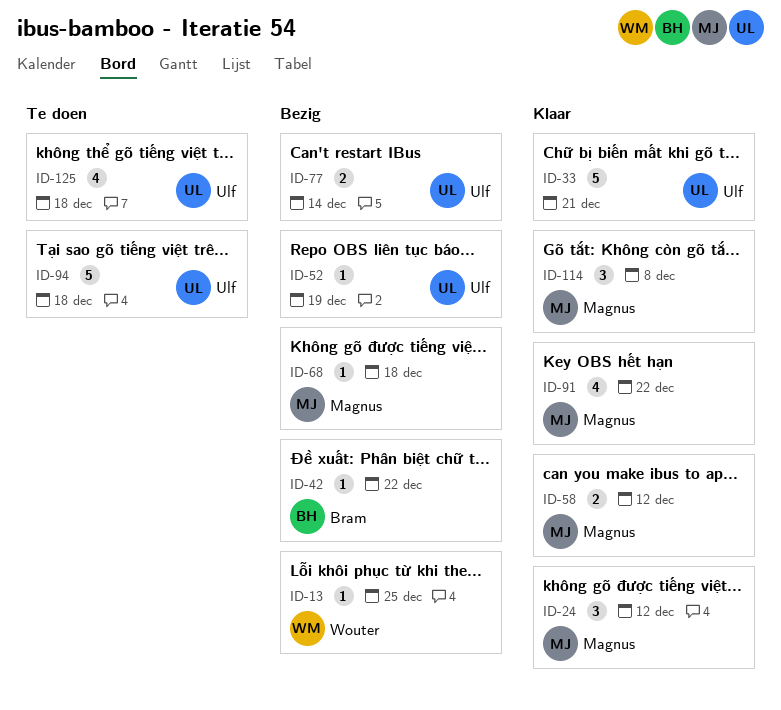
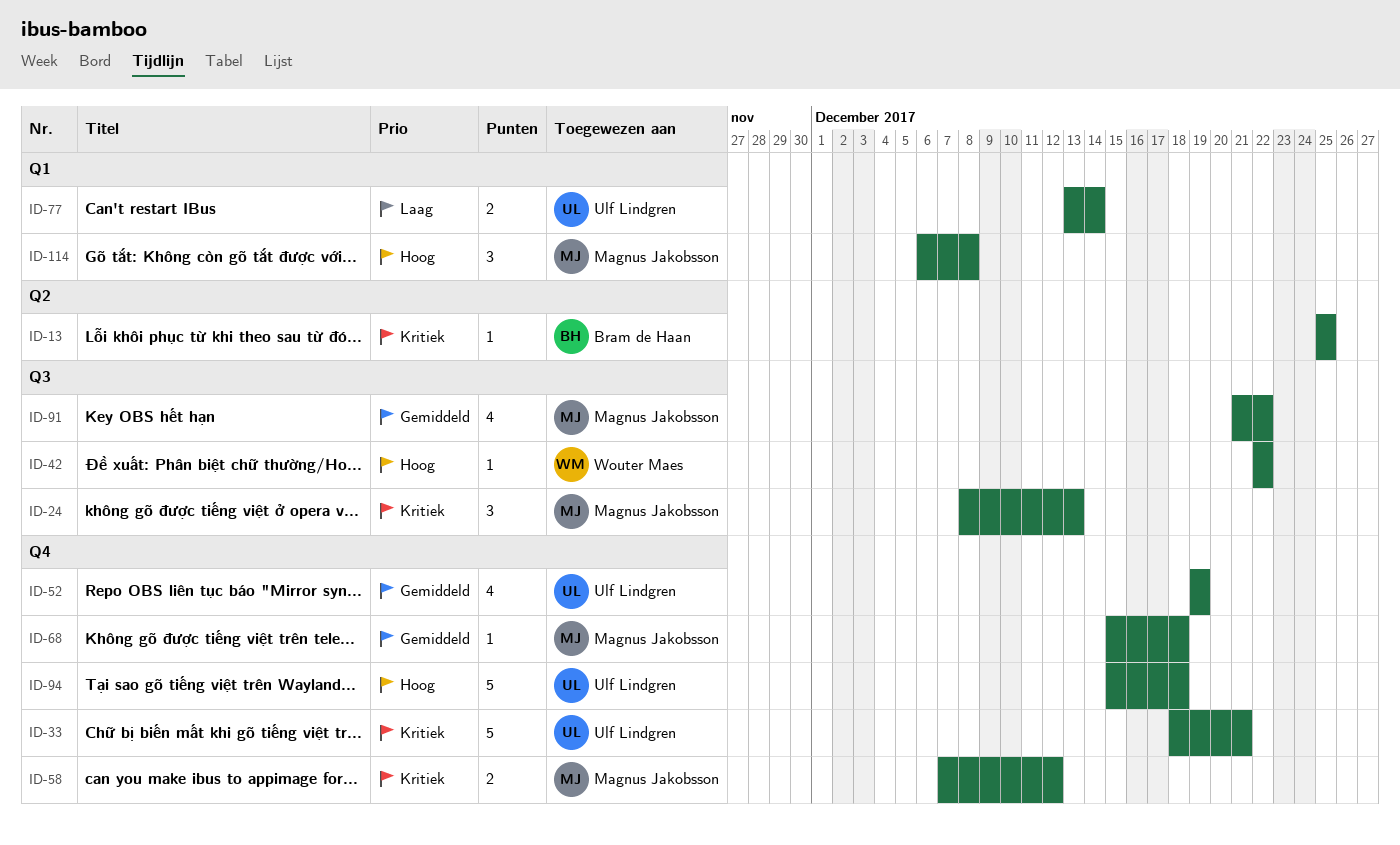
ID-13, owner: Wouter Maes -> Bram de Haan
ID-24, due: Dec 12 -> Dec 13
ID-42, owner: Bram de Haan -> Wouter Maes
ID-52, estimate: 1 -> 4
ID-125: present -> none

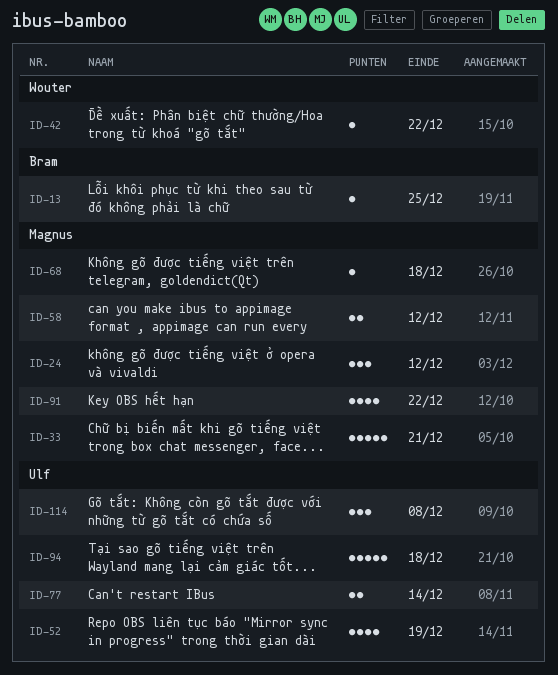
ID-24, due: Dec 13 -> Dec 12
ID-33, owner: Ulf Lindgren -> Magnus Jakobsson
ID-114, owner: Magnus Jakobsson -> Ulf Lindgren

